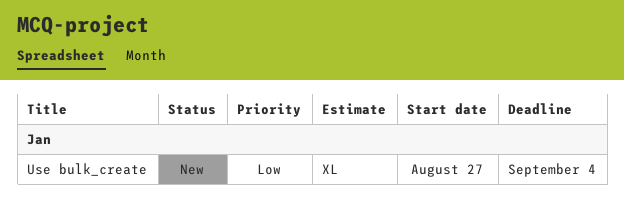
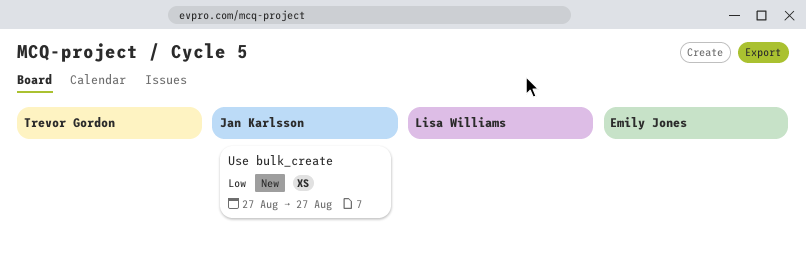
Use bulk_create, estimate: XL -> XS
Use bulk_create, due: Sep 4 -> Aug 27

